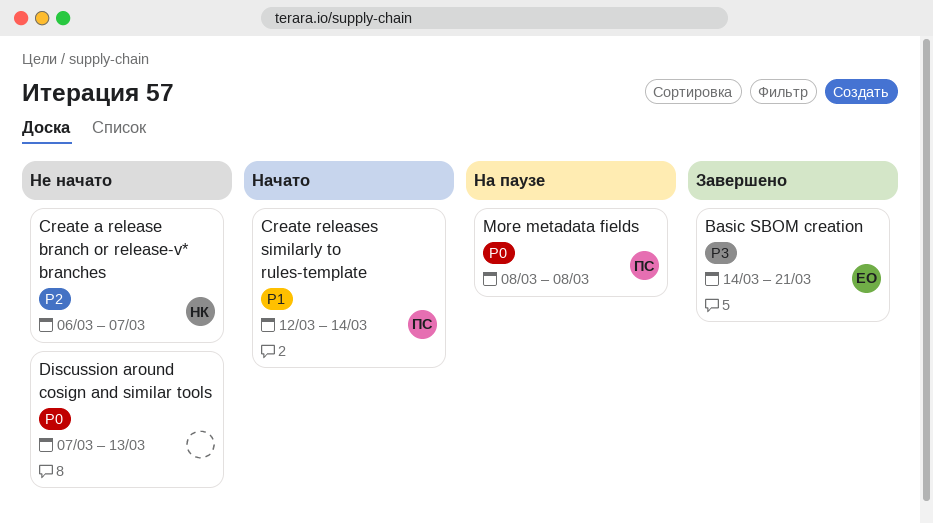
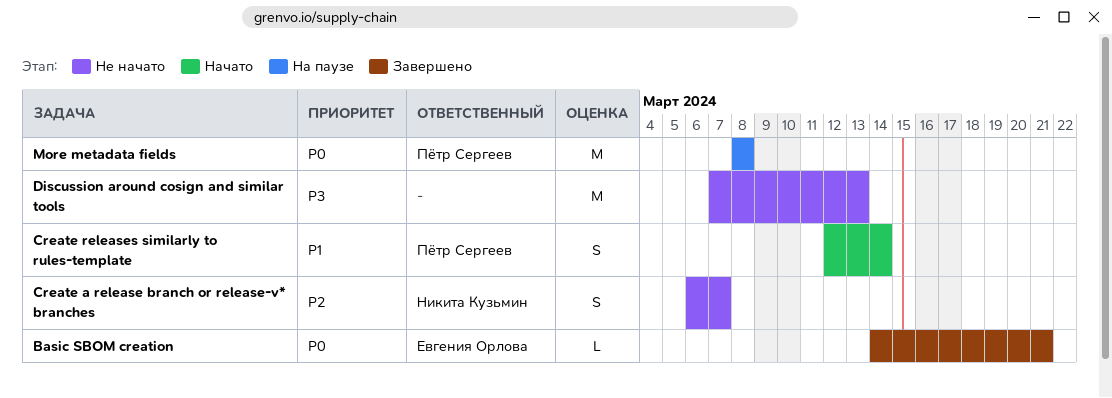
Basic SBOM creation, priority: P3 -> P0
Discussion around cosign and similar tools, priority: P0 -> P3

